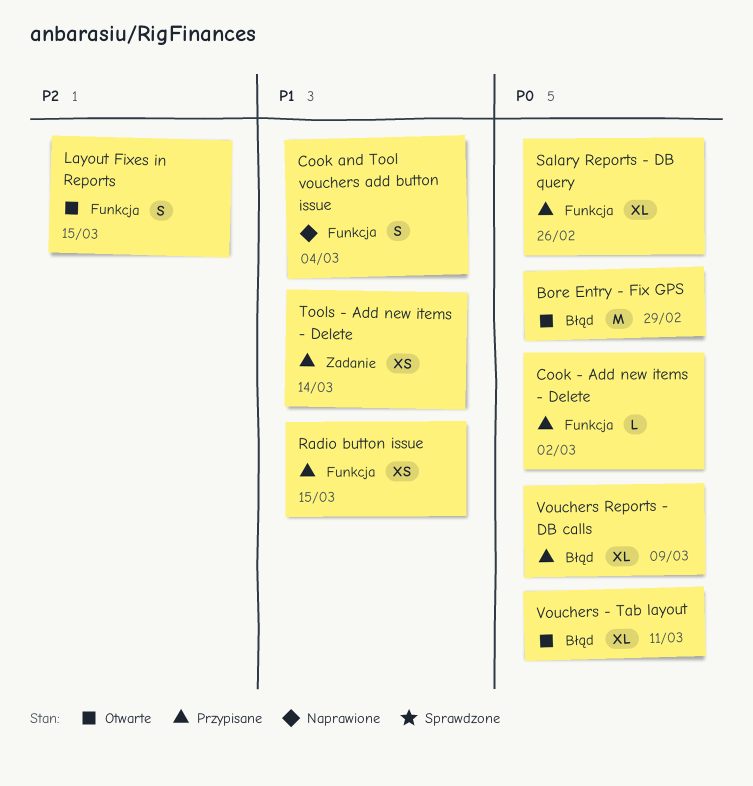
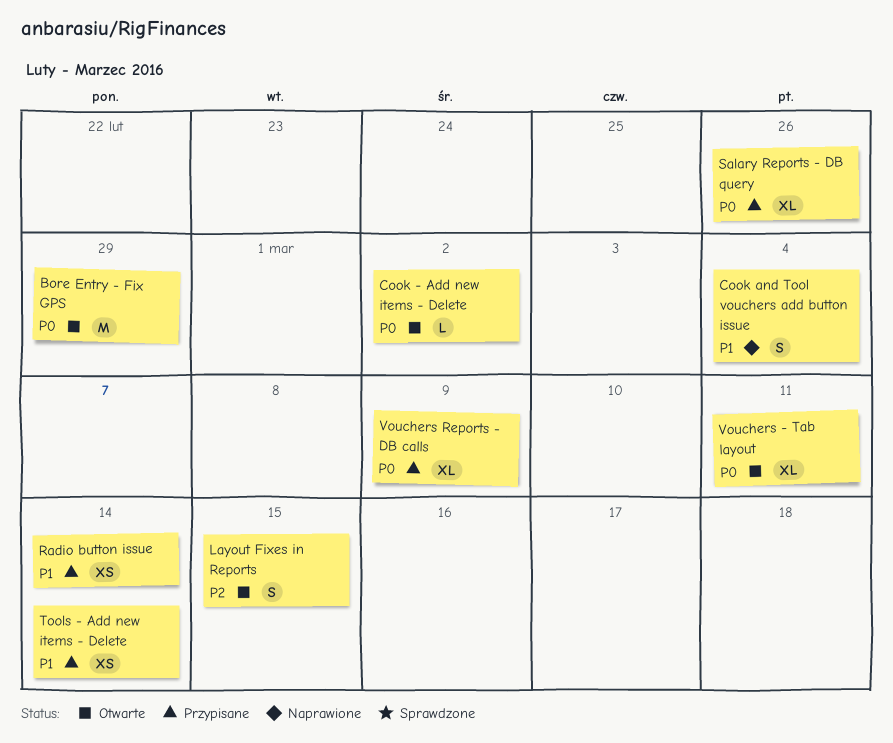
Cook - Add new items - Delete, status: Przypisane -> Otwarte
Radio button issue, due: Mar 15 -> Mar 14

